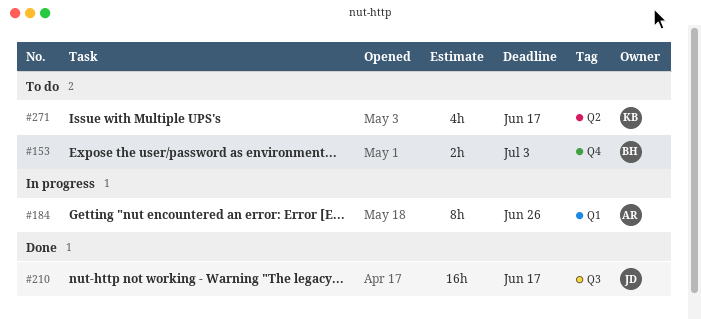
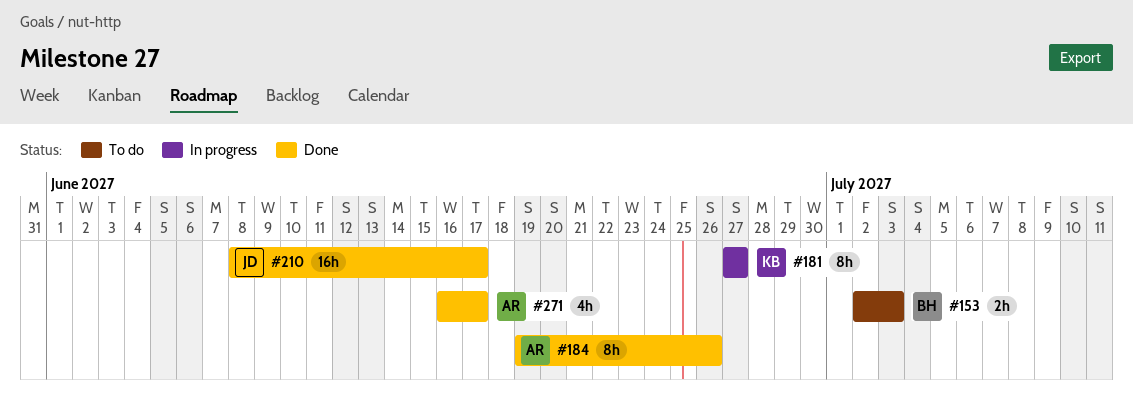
#181: none -> present
#184, status: In progress -> Done
#271, status: To do -> Done
#271, owner: KB -> AR

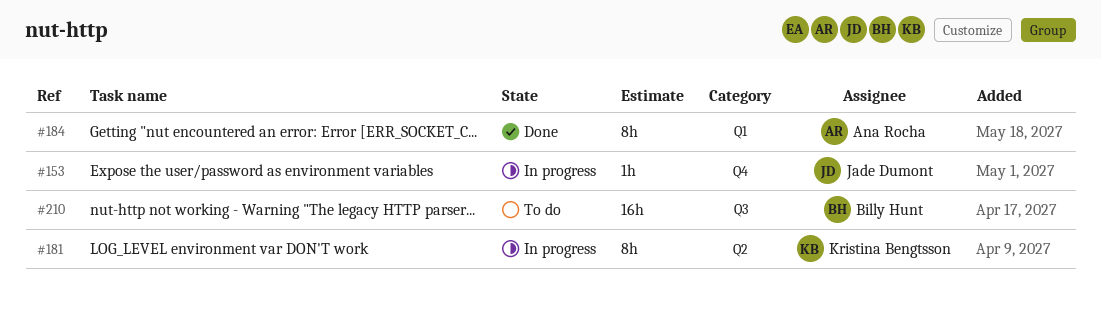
#153, status: To do -> In progress
#153, owner: Billy Hunt -> Jade Dumont
#153, estimate: 2h -> 1h
#210, status: Done -> To do
#210, owner: Jade Dumont -> Billy Hunt
#271: present -> none

